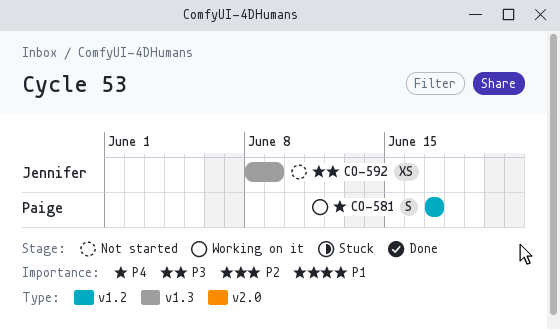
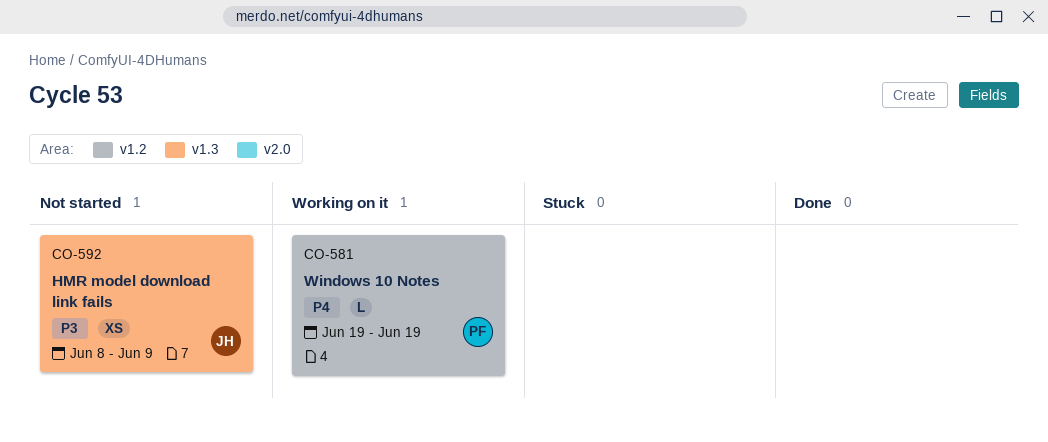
CO-581, estimate: S -> L
CO-581, start: Jun 17 -> Jun 19
CO-581, due: Jun 17 -> Jun 19

